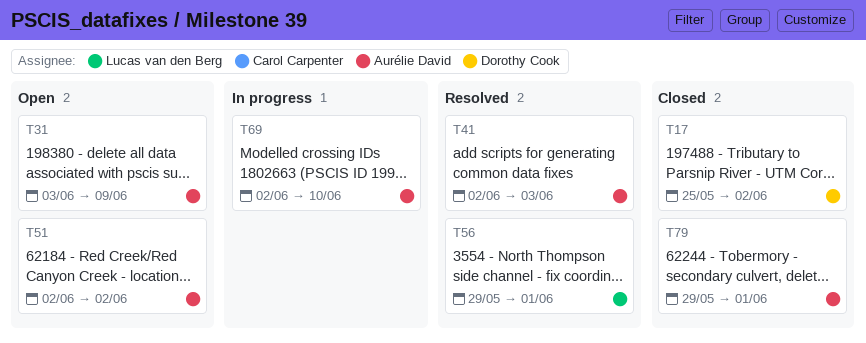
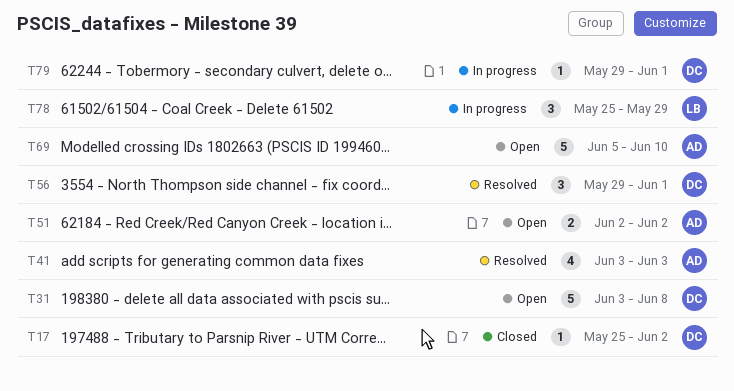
T31, owner: Aurélie David -> Dorothy Cook
T31, due: Jun 9 -> Jun 8
T41, start: Jun 2 -> Jun 3
T56, owner: Lucas van den Berg -> Dorothy Cook
T69, status: In progress -> Open
T69, start: Jun 2 -> Jun 5
T78: none -> present
T79, status: Closed -> In progress
T79, owner: Aurélie David -> Dorothy Cook

